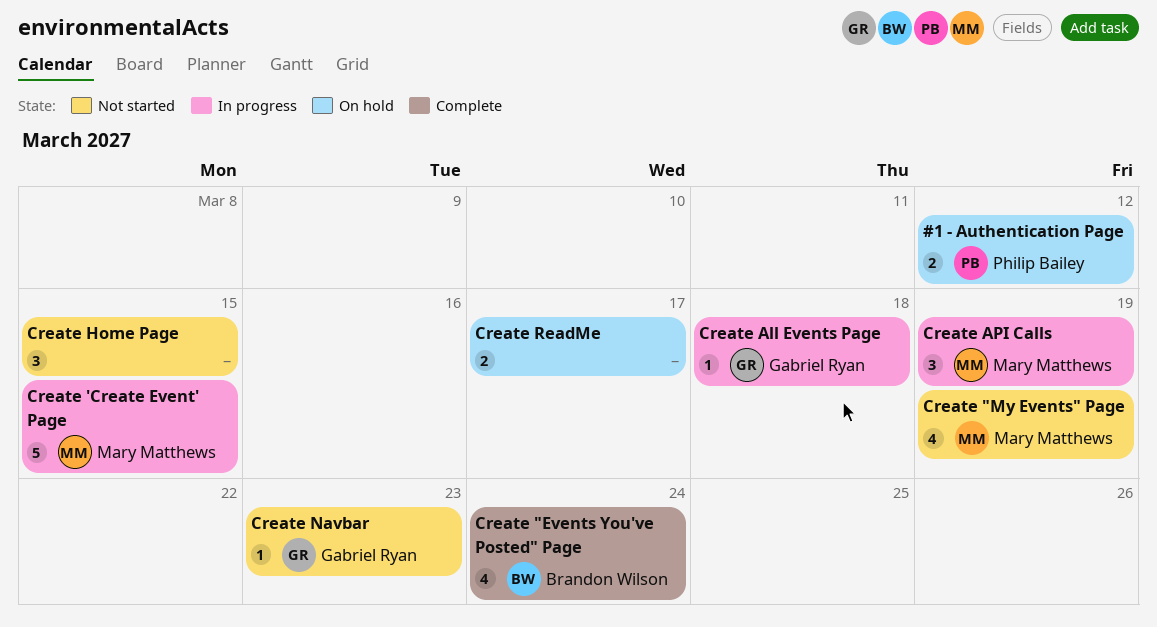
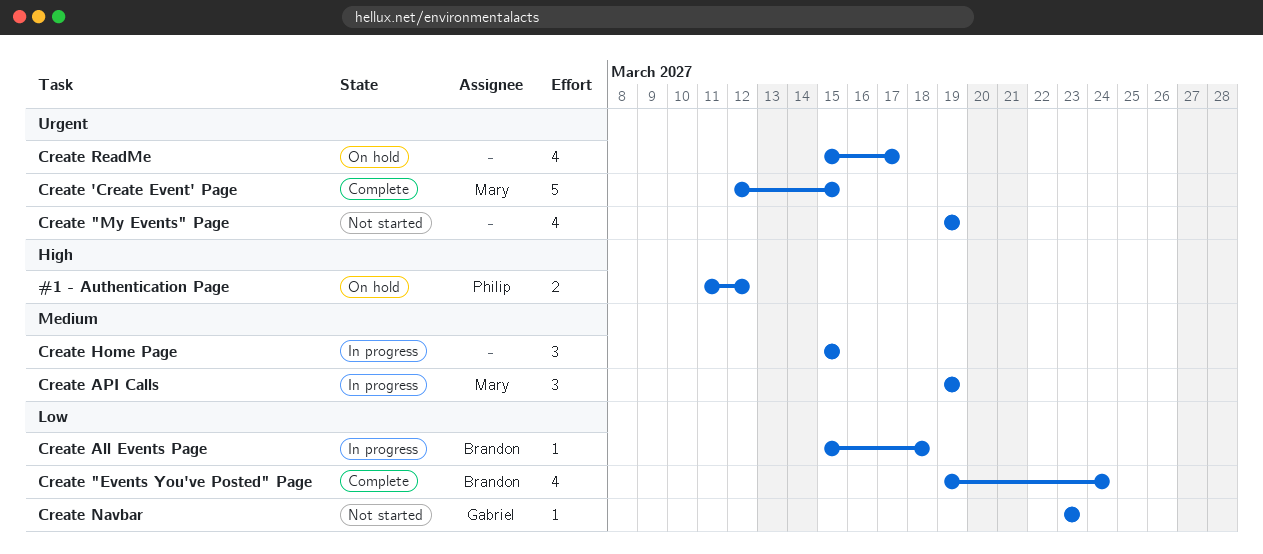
Create "My Events" Page, owner: Mary Matthews -> none
Create 'Create Event' Page, status: In progress -> Complete
Create All Events Page, owner: Gabriel Ryan -> Brandon Wilson
Create Home Page, status: Not started -> In progress
Create ReadMe, estimate: 2 -> 4

